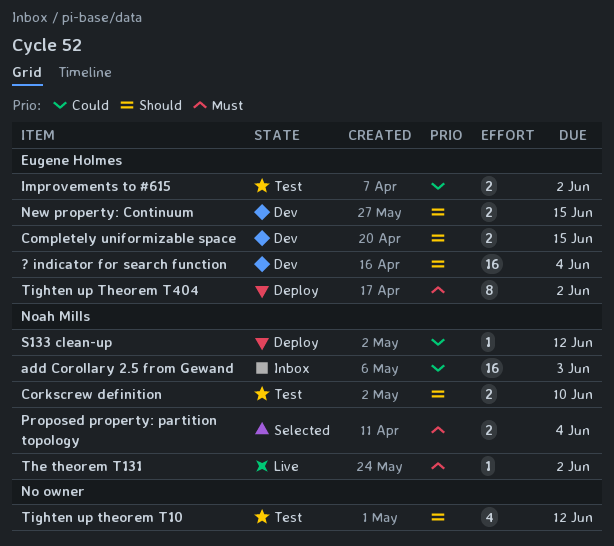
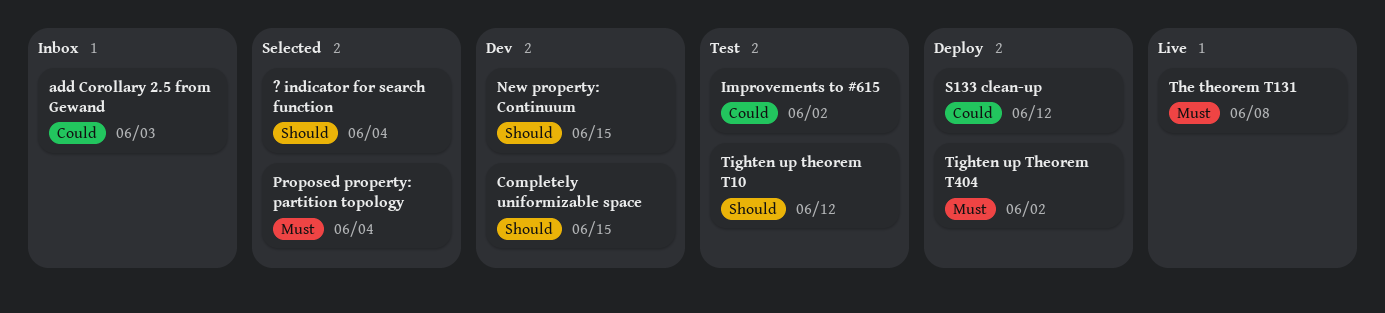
? indicator for search function, status: Dev -> Selected
Corkscrew definition: present -> none
The theorem T131, due: Jun 2 -> Jun 8

